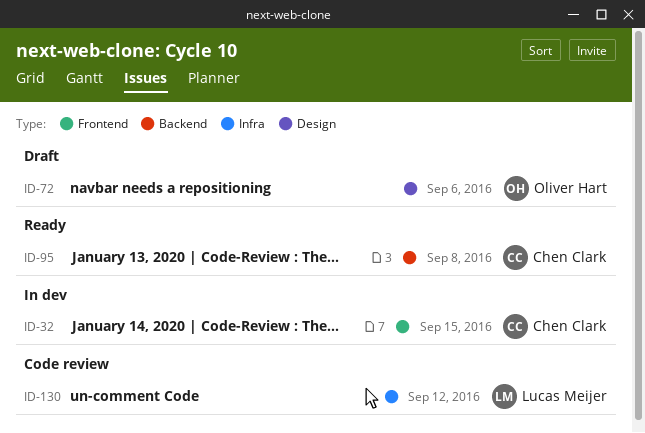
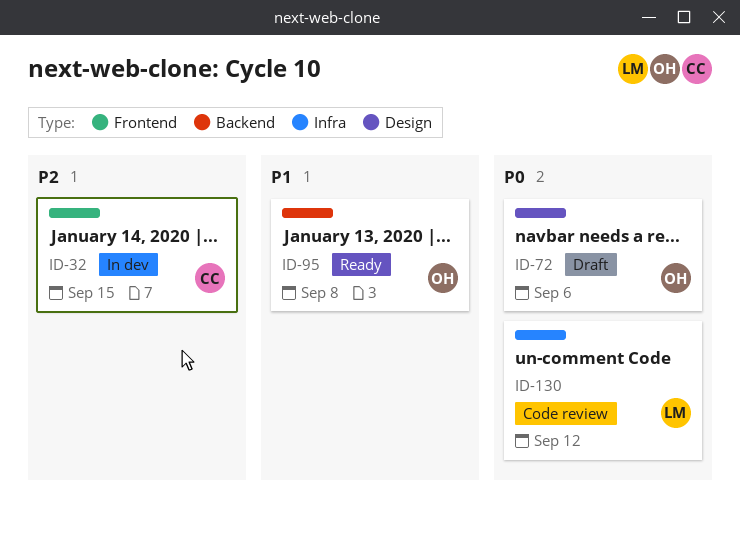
ID-95, owner: Chen Clark -> Oliver Hart

